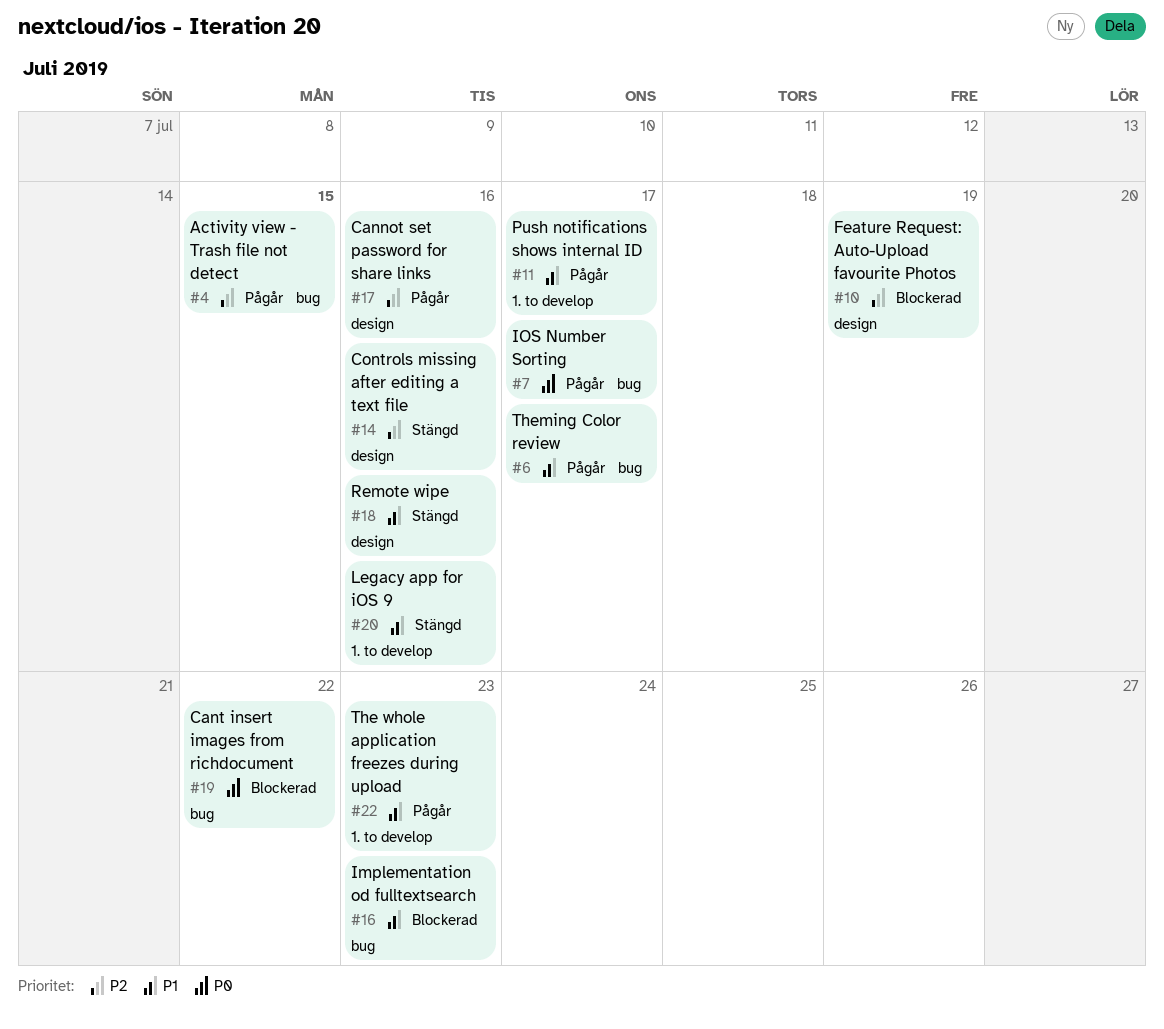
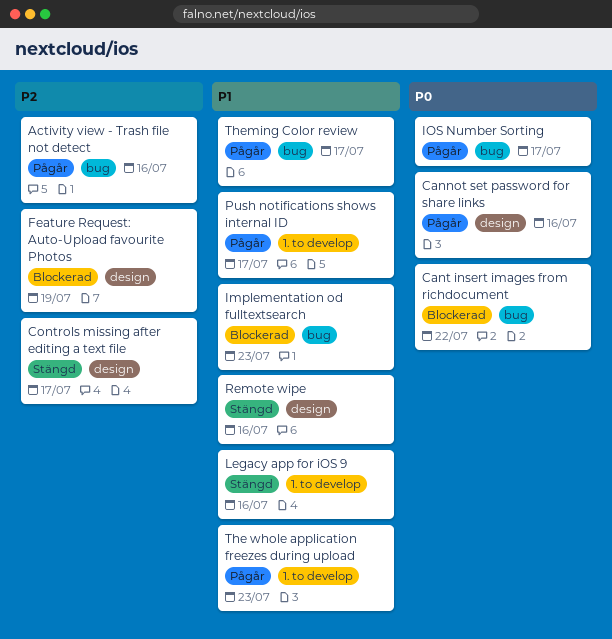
Activity view - Trash file not detect, due: Jul 15 -> Jul 16
Cannot set password for share links, priority: P2 -> P0
Controls missing after editing a text file, due: Jul 16 -> Jul 17

